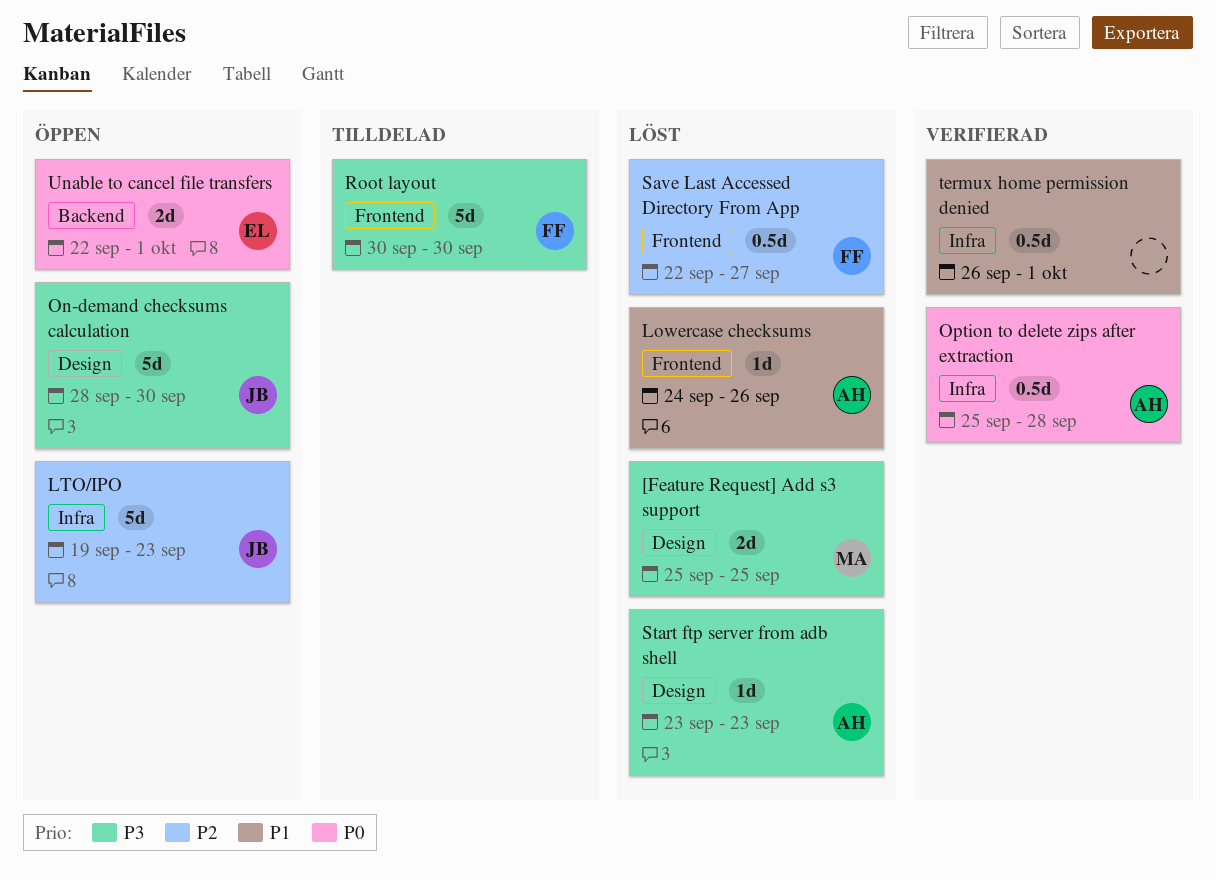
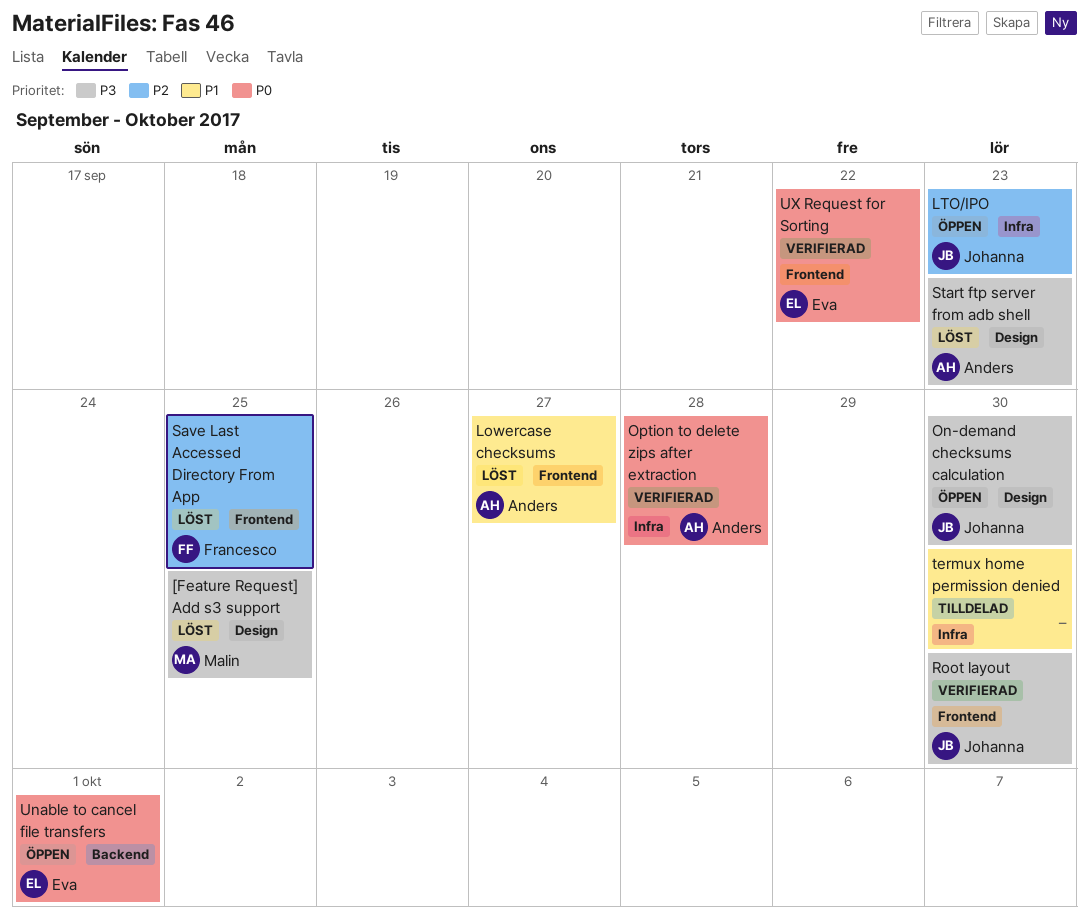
Lowercase checksums, due: Sep 26 -> Sep 27
Root layout, status: Tilldelad -> Verifierad
Root layout, owner: Francesco -> Johanna
Save Last Accessed Directory From App, due: Sep 27 -> Sep 25
termux home permission denied, status: Verifierad -> Tilldelad
termux home permission denied, due: Oct 1 -> Sep 30
UX Request for Sorting: none -> present

